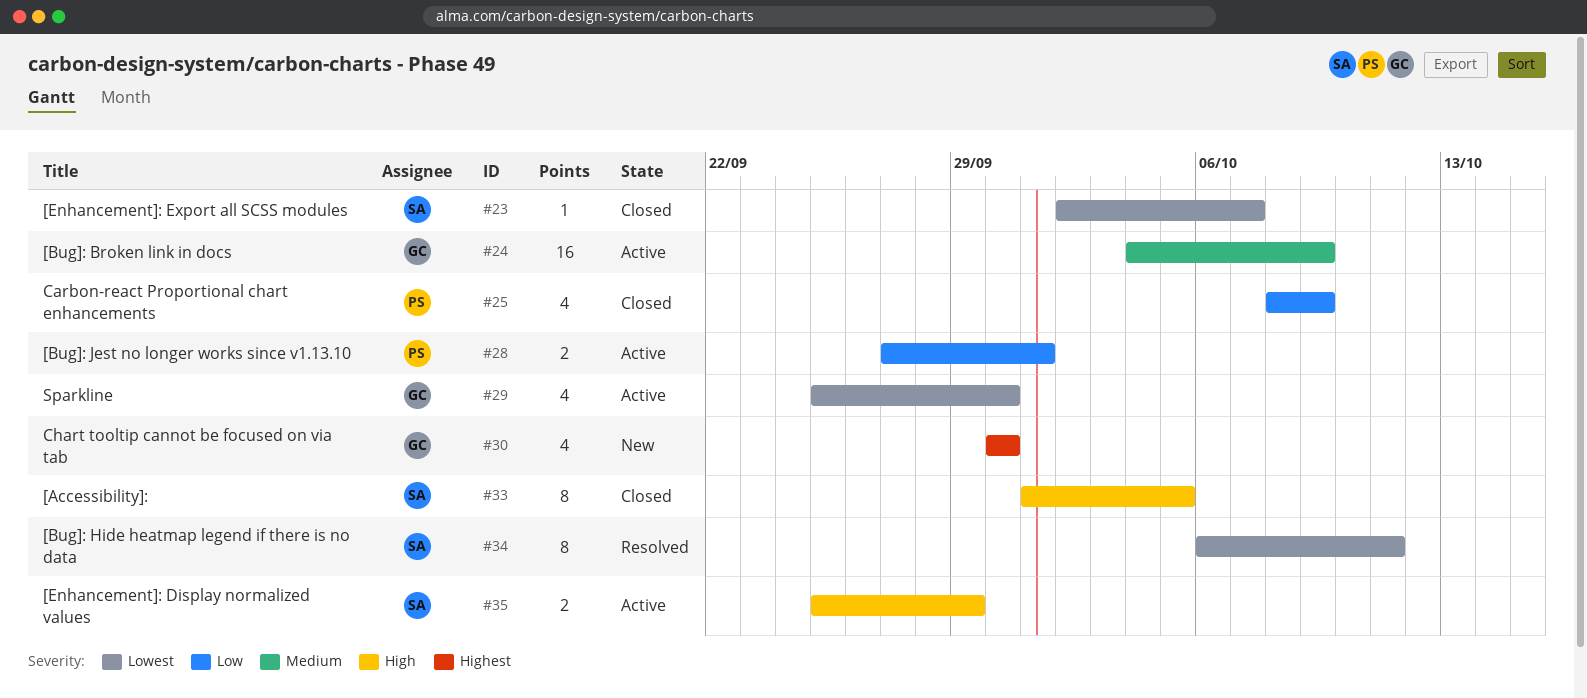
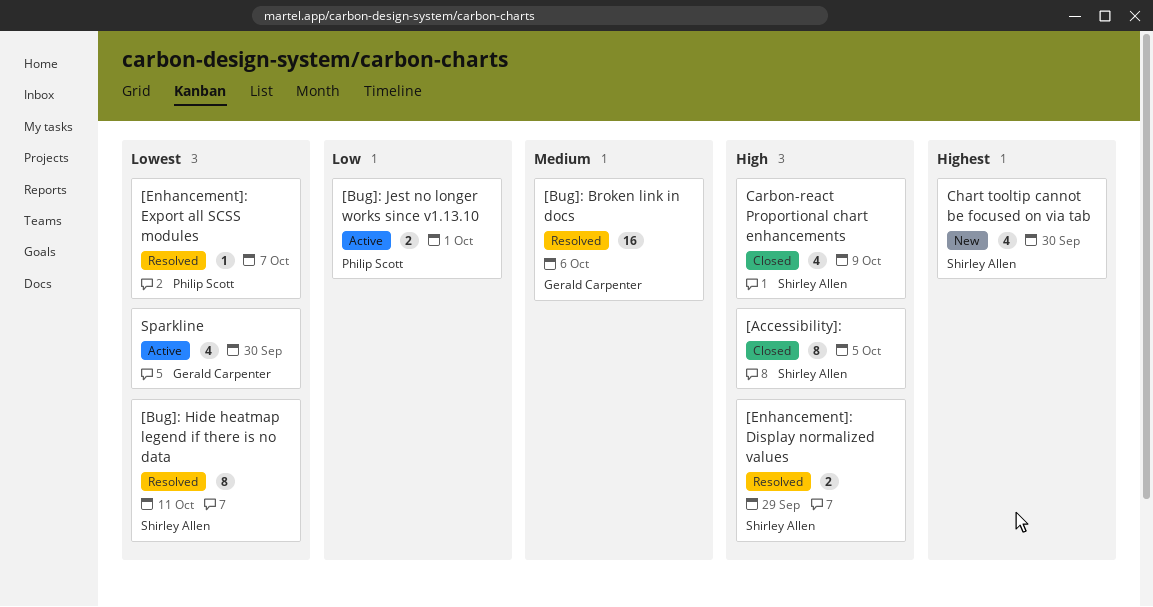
[Bug]: Broken link in docs, status: Active -> Resolved
[Bug]: Broken link in docs, due: Oct 9 -> Oct 6
[Enhancement]: Display normalized values, status: Active -> Resolved
[Enhancement]: Export all SCSS modules, status: Closed -> Resolved
[Enhancement]: Export all SCSS modules, owner: Shirley Allen -> Philip Scott
Carbon-react Proportional chart enhancements, owner: Philip Scott -> Shirley Allen
Carbon-react Proportional chart enhancements, priority: Low -> High
Chart tooltip cannot be focused on via tab, owner: Gerald Carpenter -> Shirley Allen

